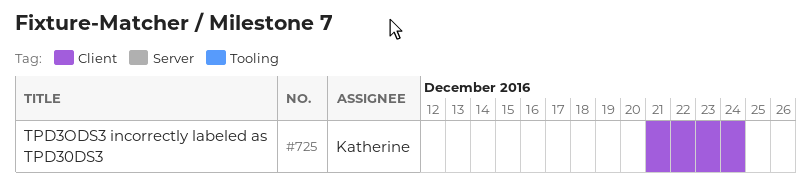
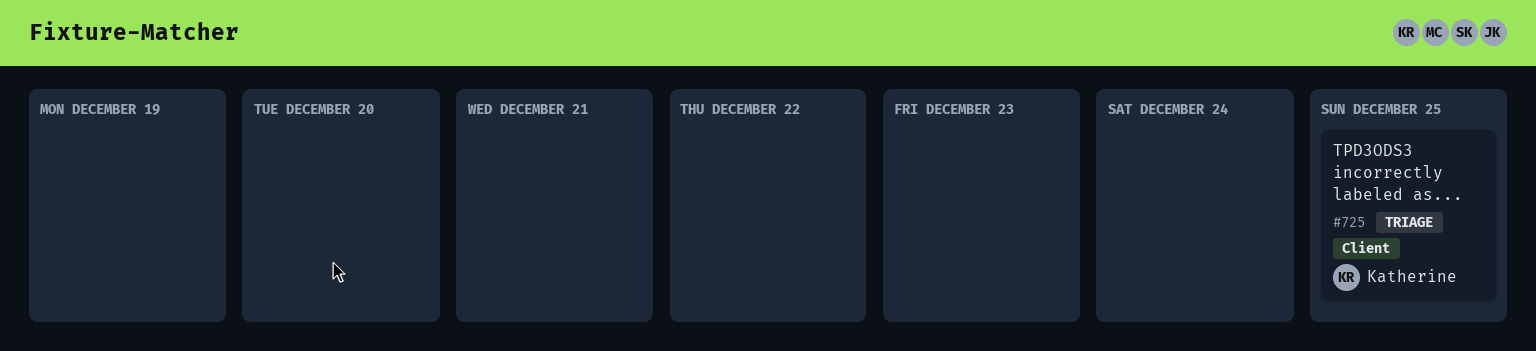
#725, due: Dec 24 -> Dec 25

